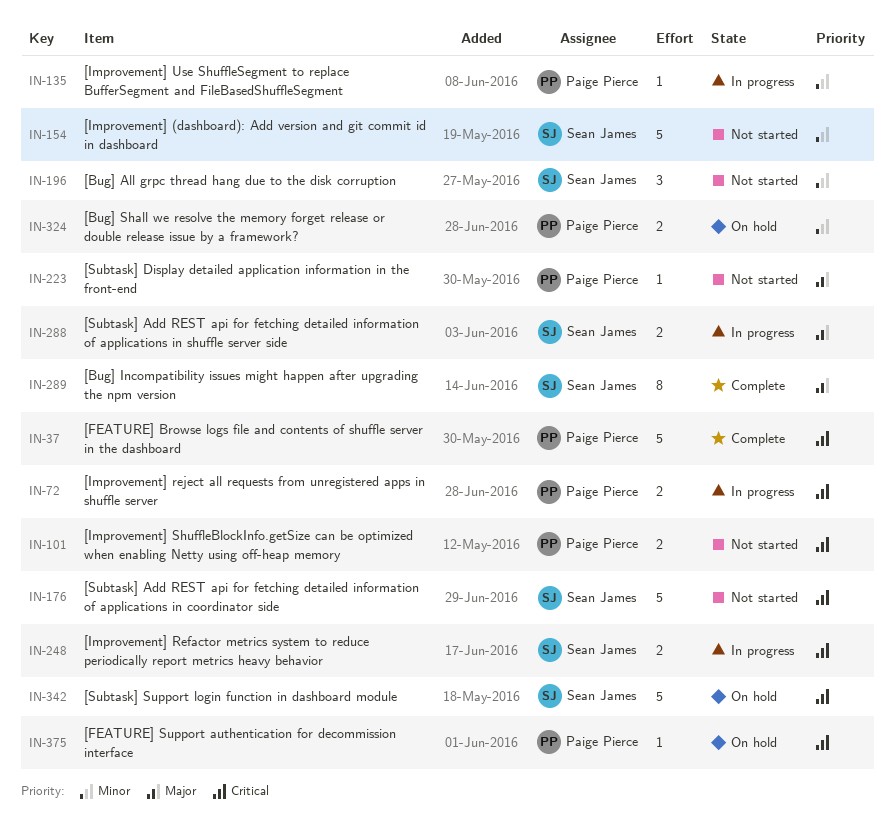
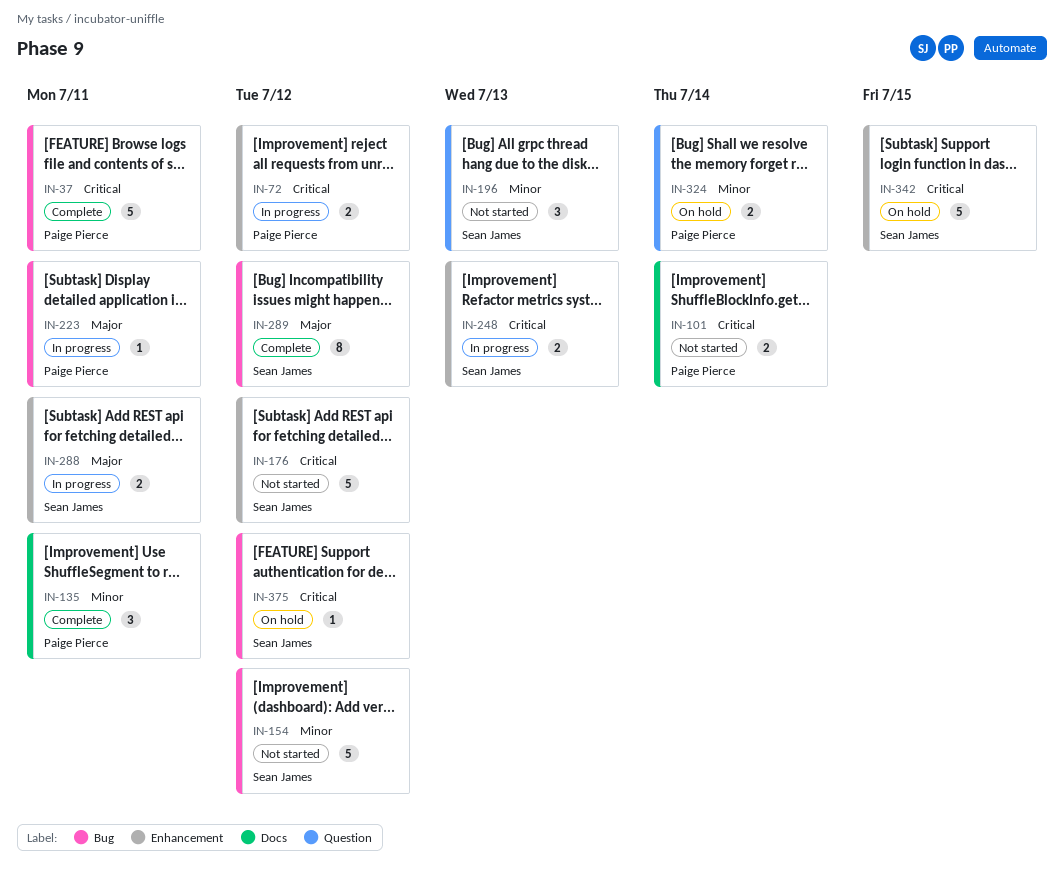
IN-135, status: In progress -> Complete
IN-135, estimate: 1 -> 3
IN-223, status: Not started -> In progress
IN-375, owner: Paige Pierce -> Sean James

